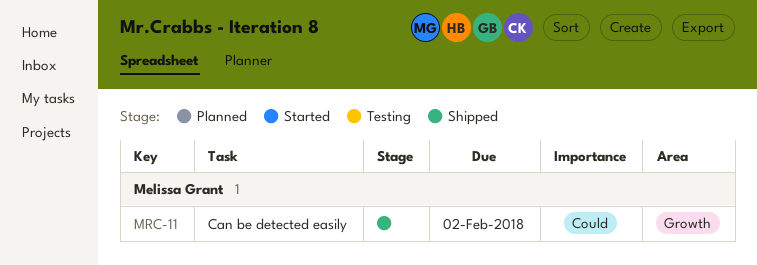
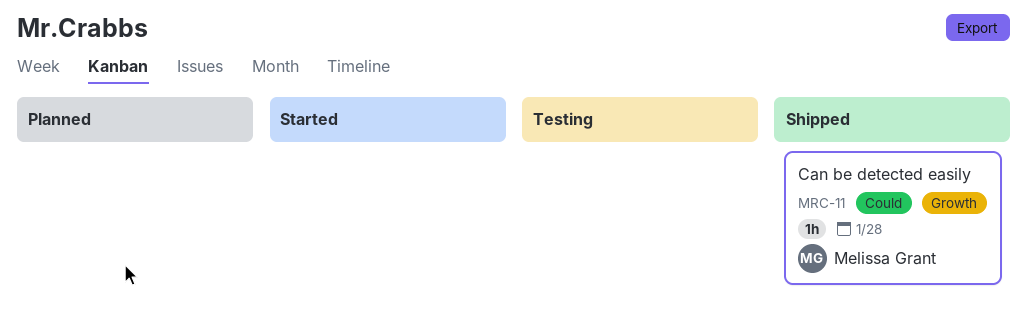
MRC-11, due: Feb 2 -> Jan 28

